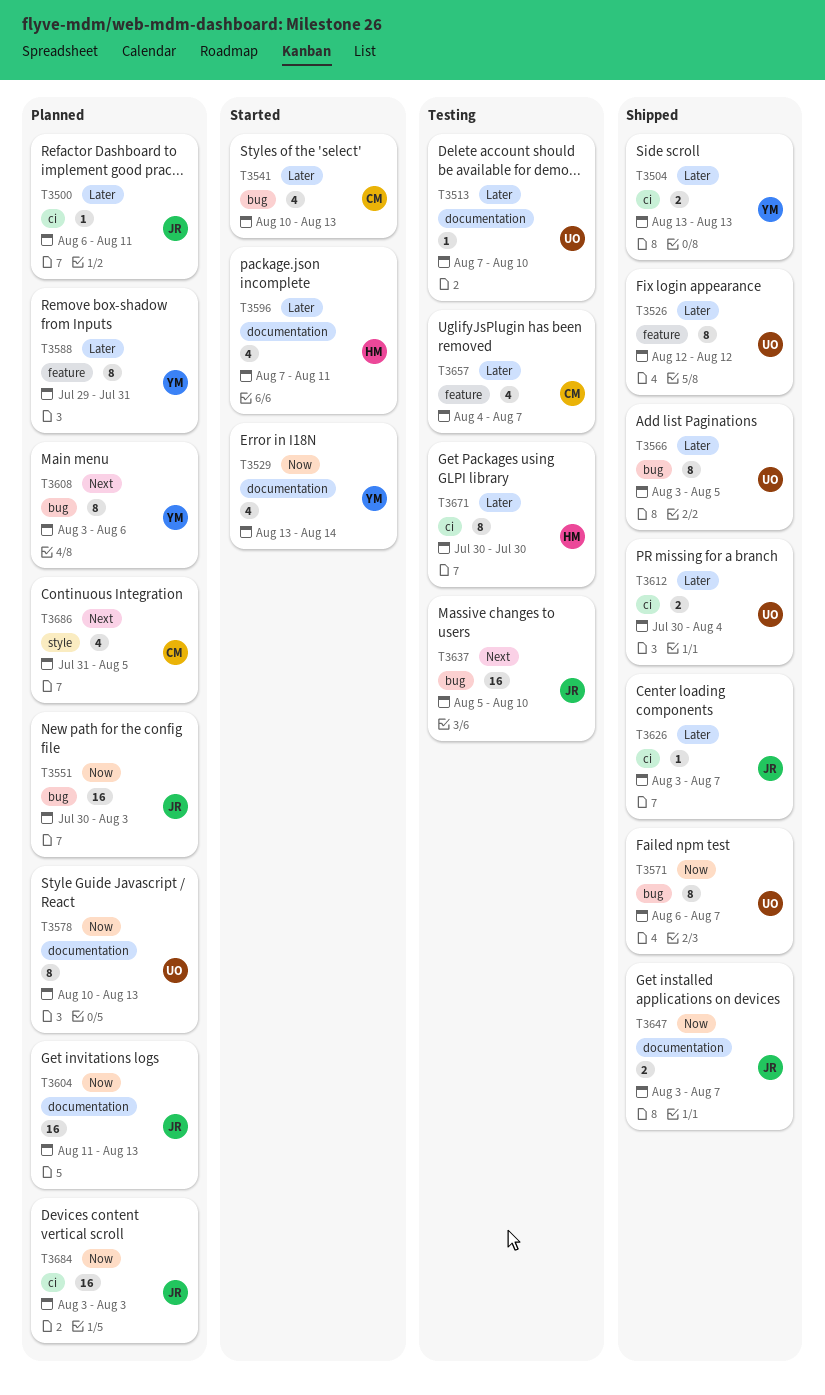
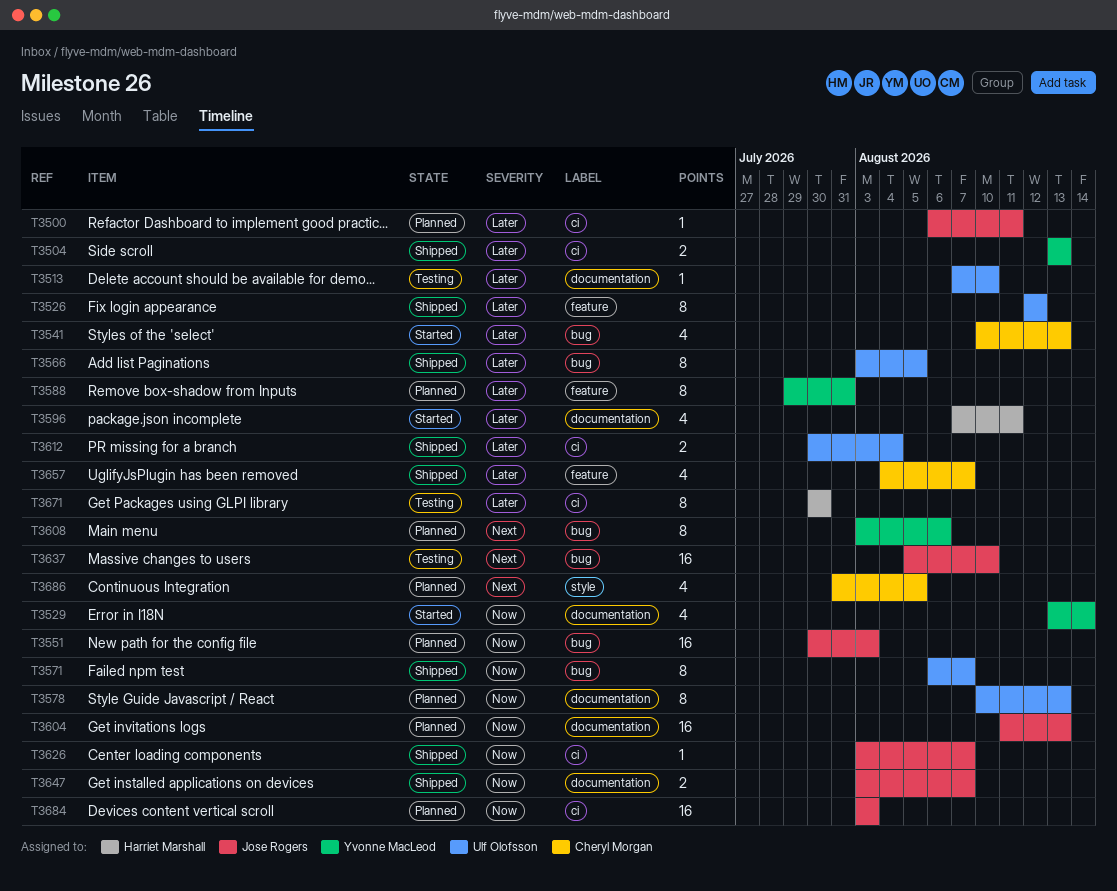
T3626, priority: Later -> Now
T3657, status: Testing -> Shipped

